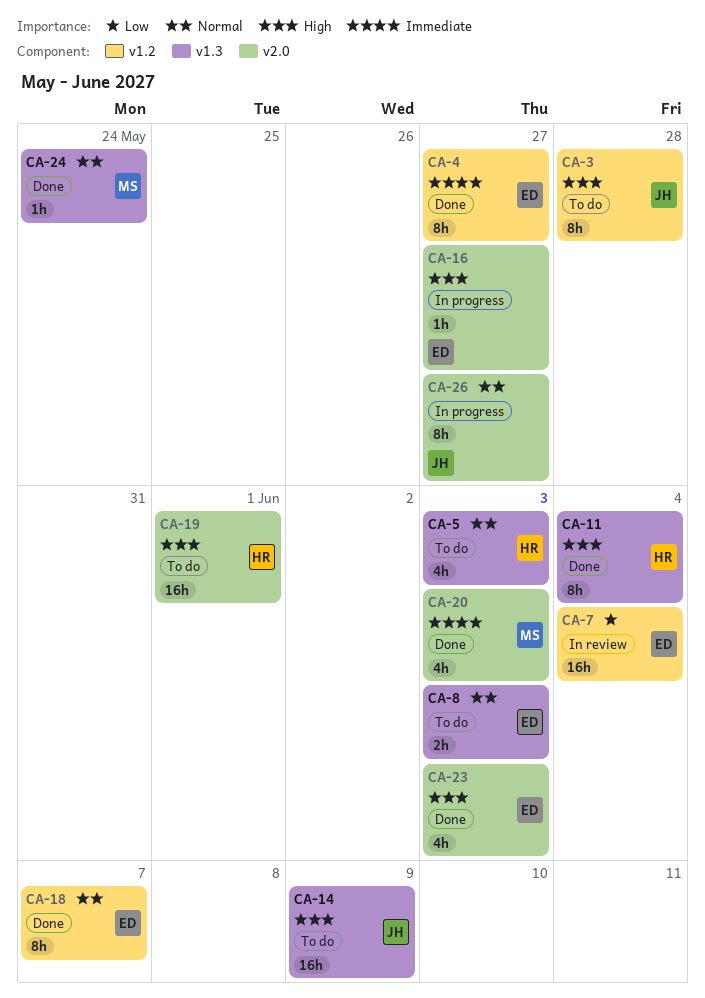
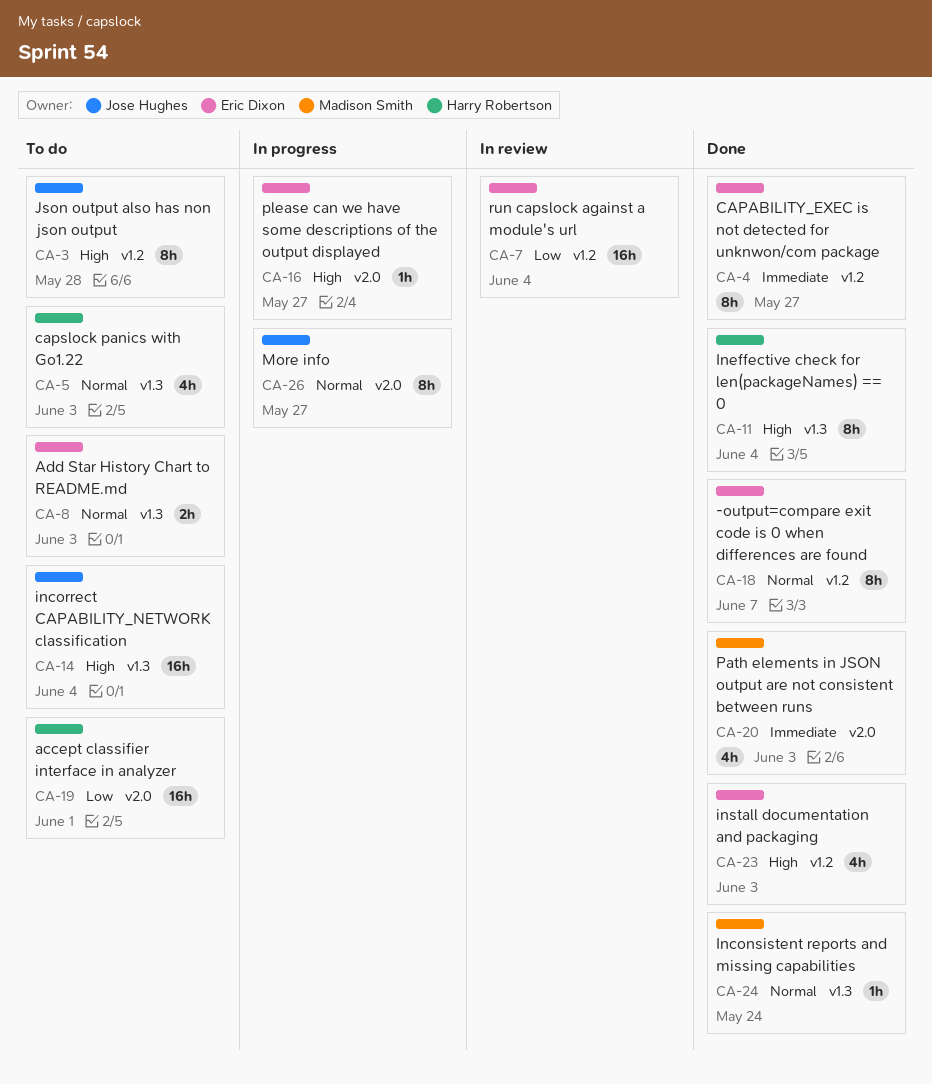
CA-14, due: Jun 9 -> Jun 4
CA-19, priority: High -> Low
CA-23, label: v2.0 -> v1.2

